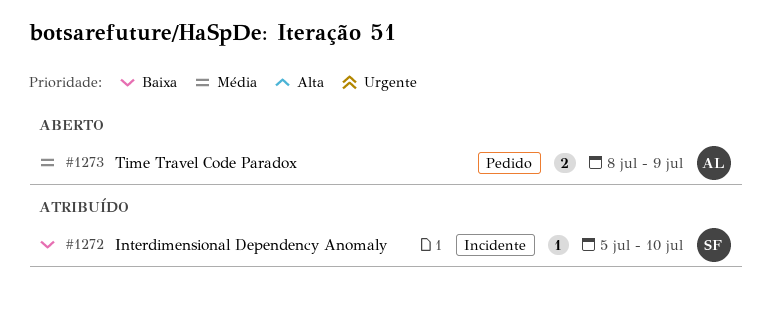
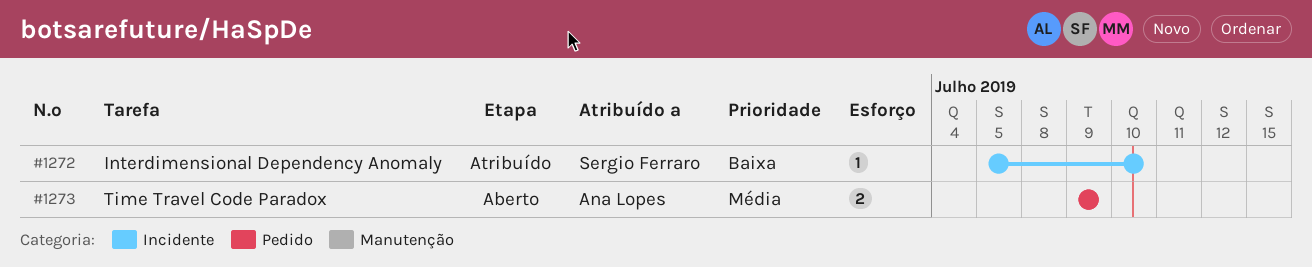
#1273, start: Jul 8 -> Jul 9

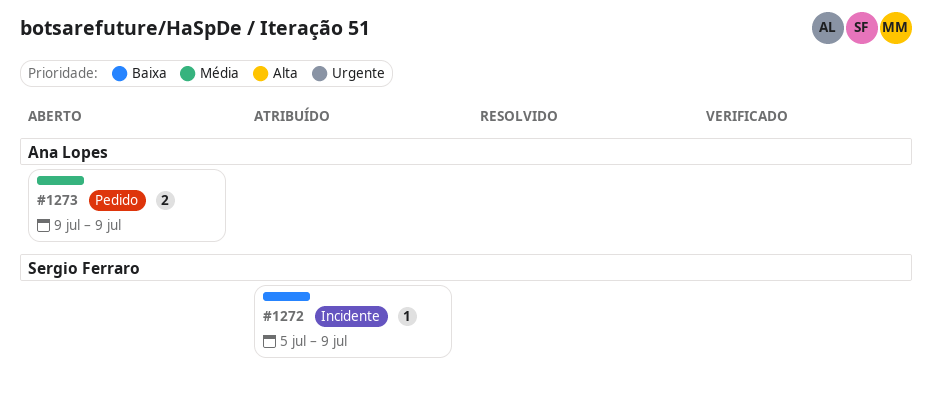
#1272, due: Jul 10 -> Jul 9

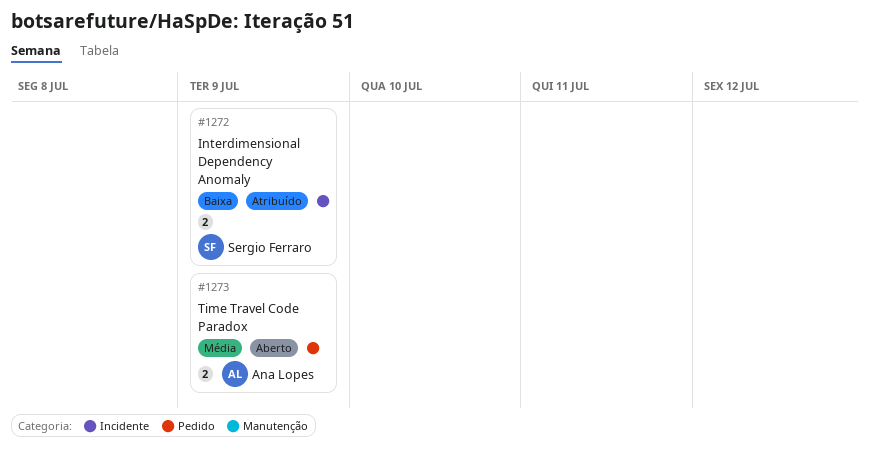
#1272, estimate: 1 -> 2

